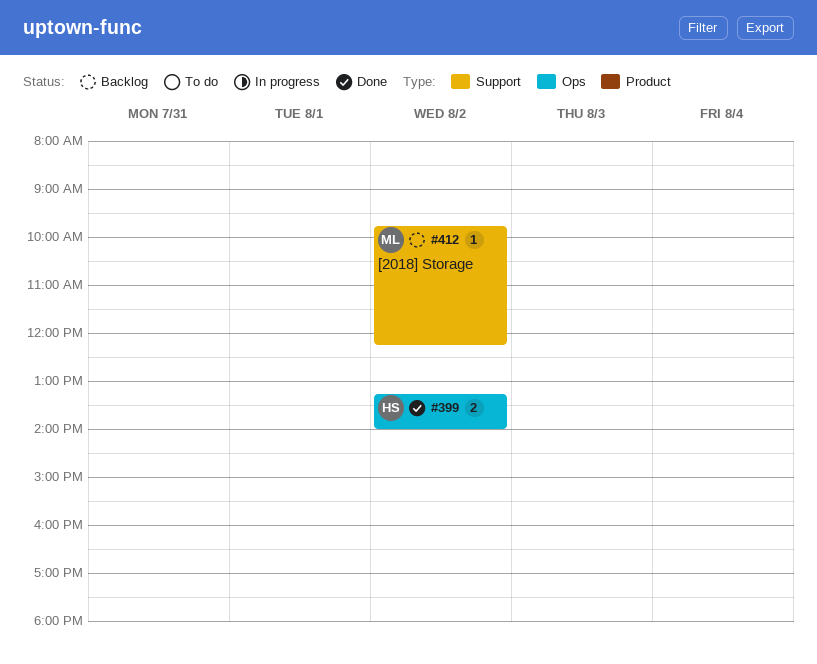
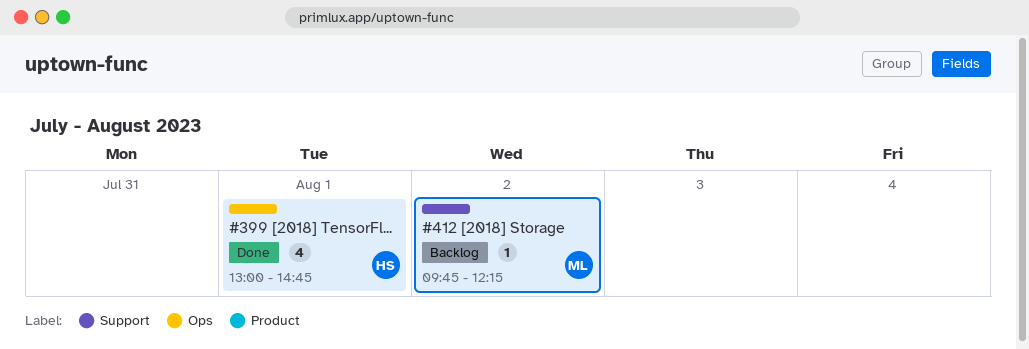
#399, estimate: 2 -> 4
#399, day: Aug 2 -> Aug 1
#399, begins: 13:15 -> 13:00
#399, ends: 14:00 -> 14:45

